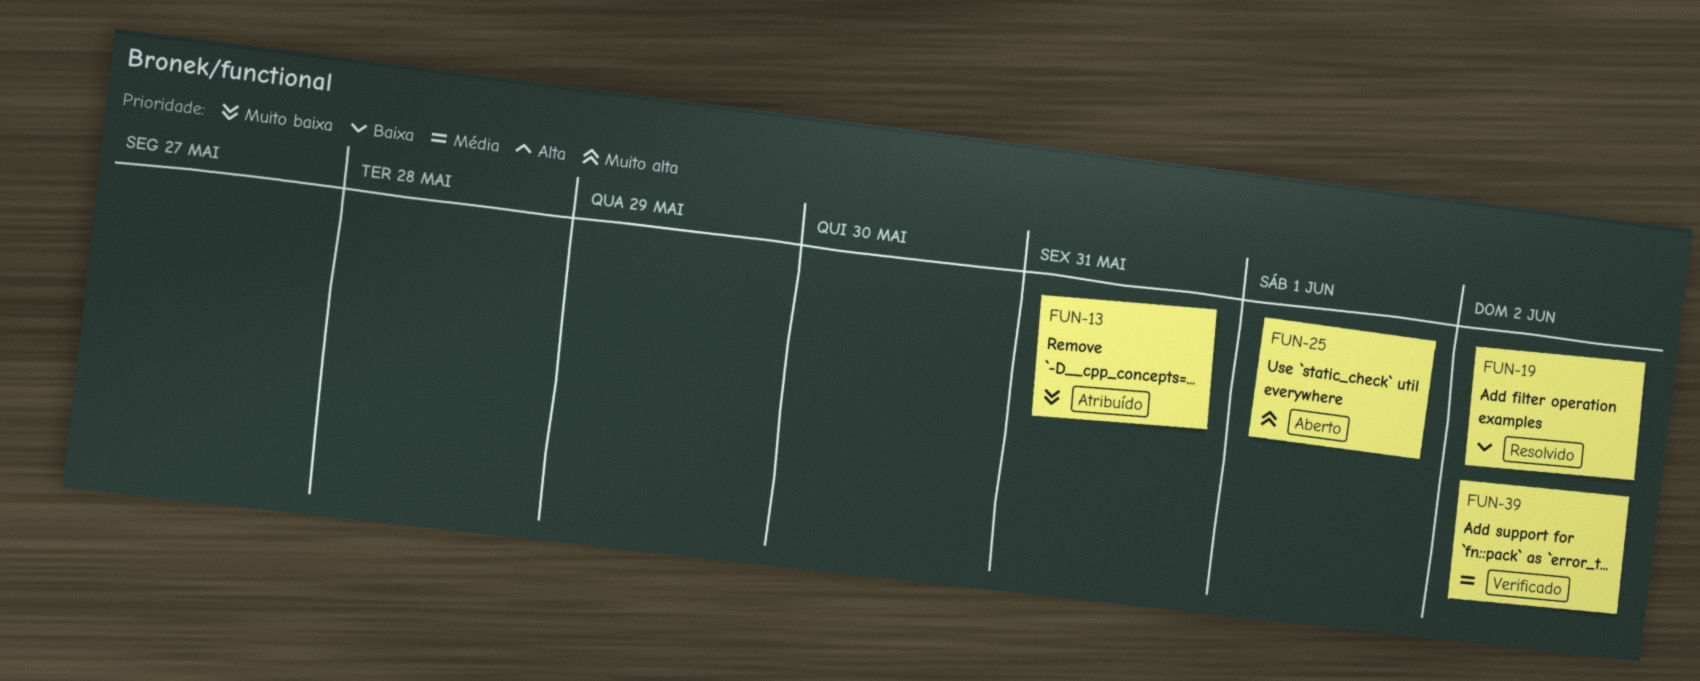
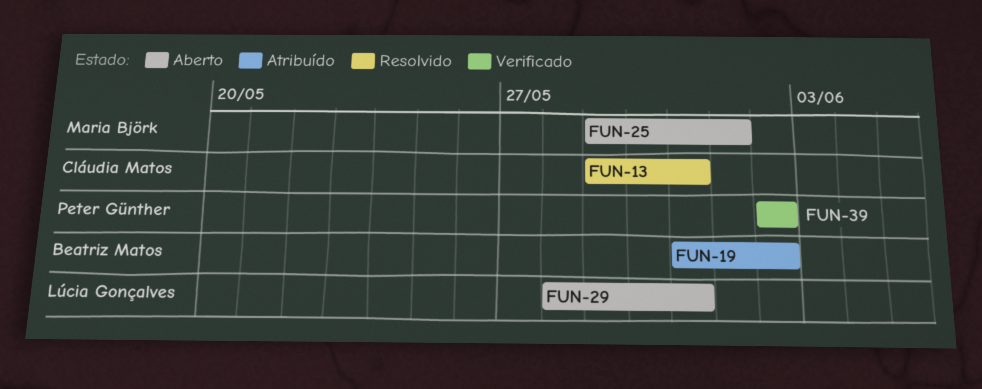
FUN-13, status: Atribuído -> Resolvido
FUN-19, status: Resolvido -> Atribuído
FUN-29: none -> present

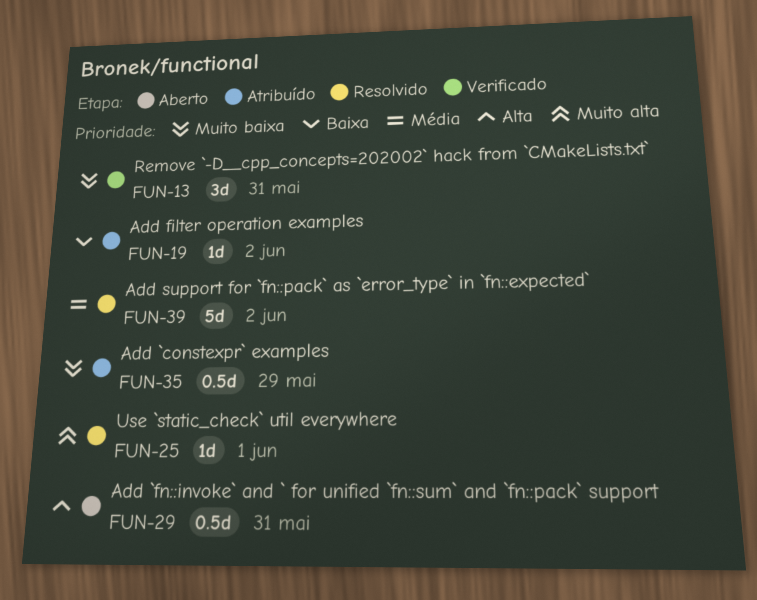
FUN-13, status: Resolvido -> Verificado
FUN-25, status: Aberto -> Resolvido
FUN-35: none -> present
FUN-39, status: Verificado -> Resolvido

